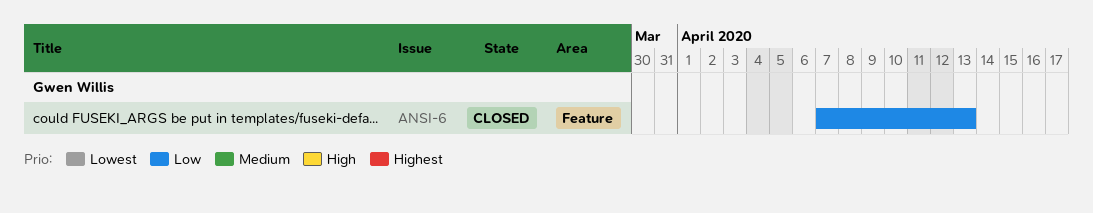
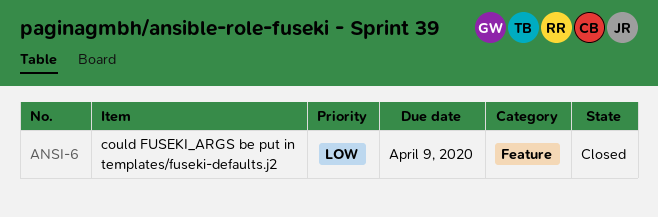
ANSI-6, due: Apr 13 -> Apr 9

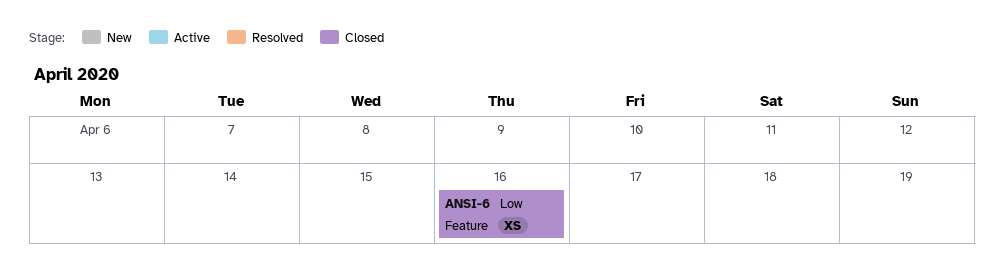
ANSI-6, due: Apr 9 -> Apr 16

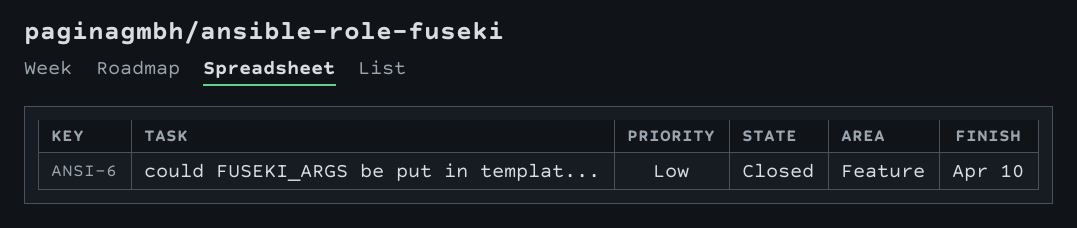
ANSI-6, due: Apr 16 -> Apr 10

